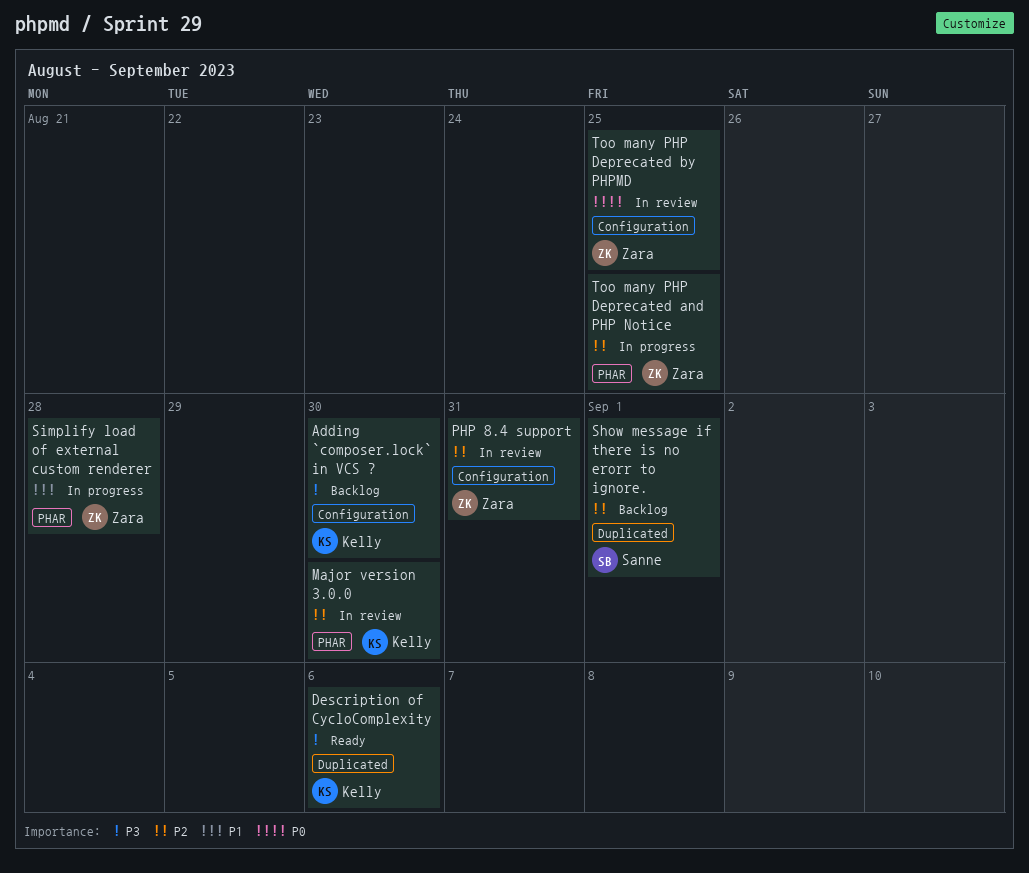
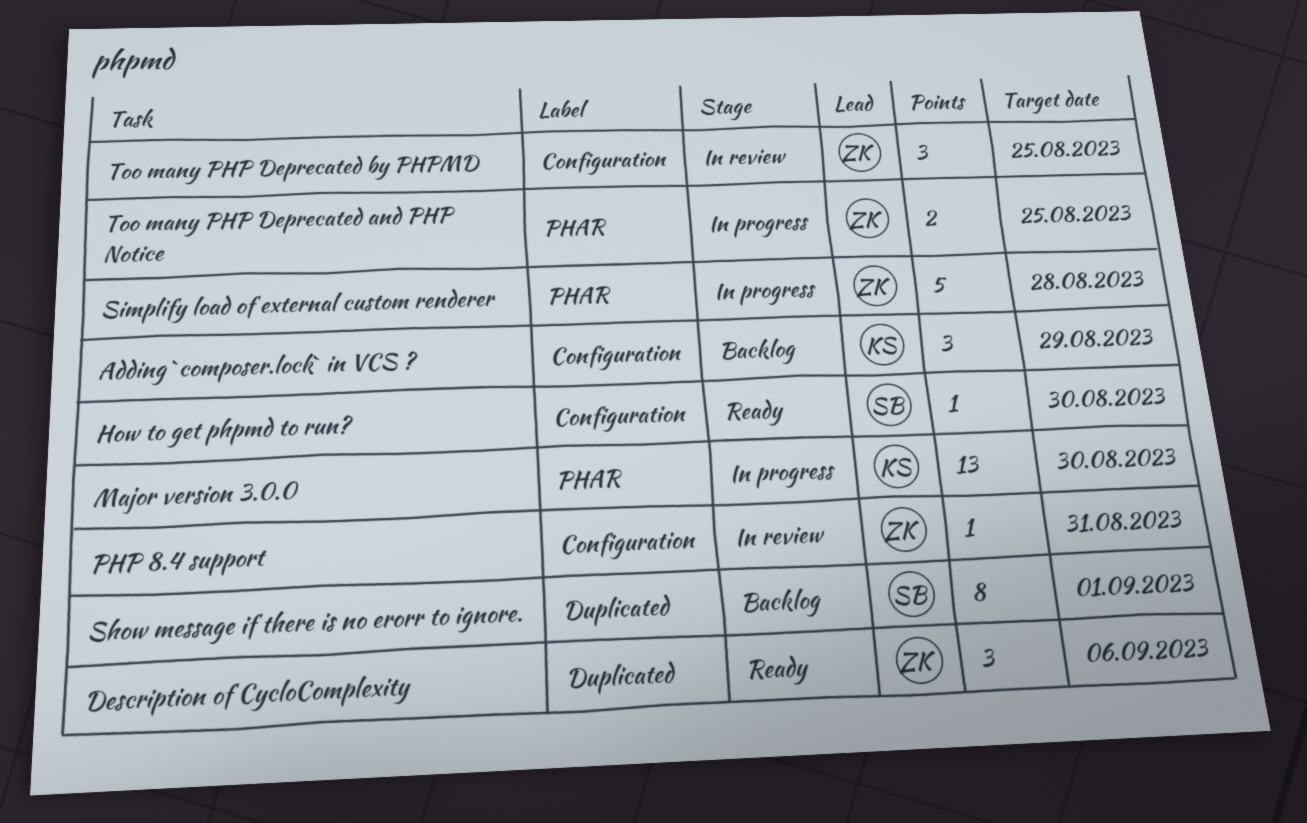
Adding `composer.lock` in VCS ?, due: Aug 30 -> Aug 29
Description of CycloComplexity, owner: Kelly -> Zara
How to get phpmd to run?: none -> present
Major version 3.0.0, status: In review -> In progress

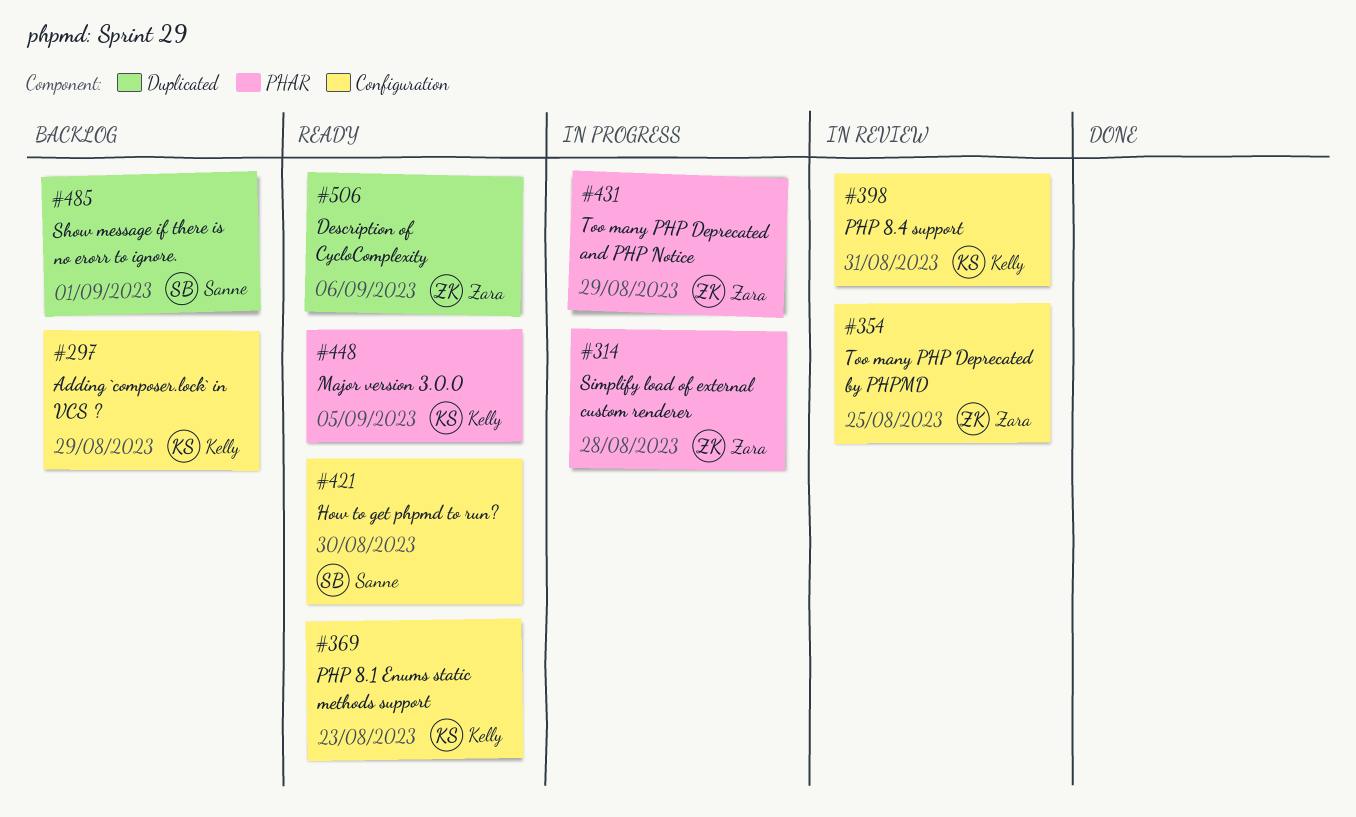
Major version 3.0.0, status: In progress -> Ready
Major version 3.0.0, due: Aug 30 -> Sep 5
PHP 8.1 Enums static methods support: none -> present
PHP 8.4 support, owner: Zara -> Kelly
Too many PHP Deprecated and PHP Notice, due: Aug 25 -> Aug 29

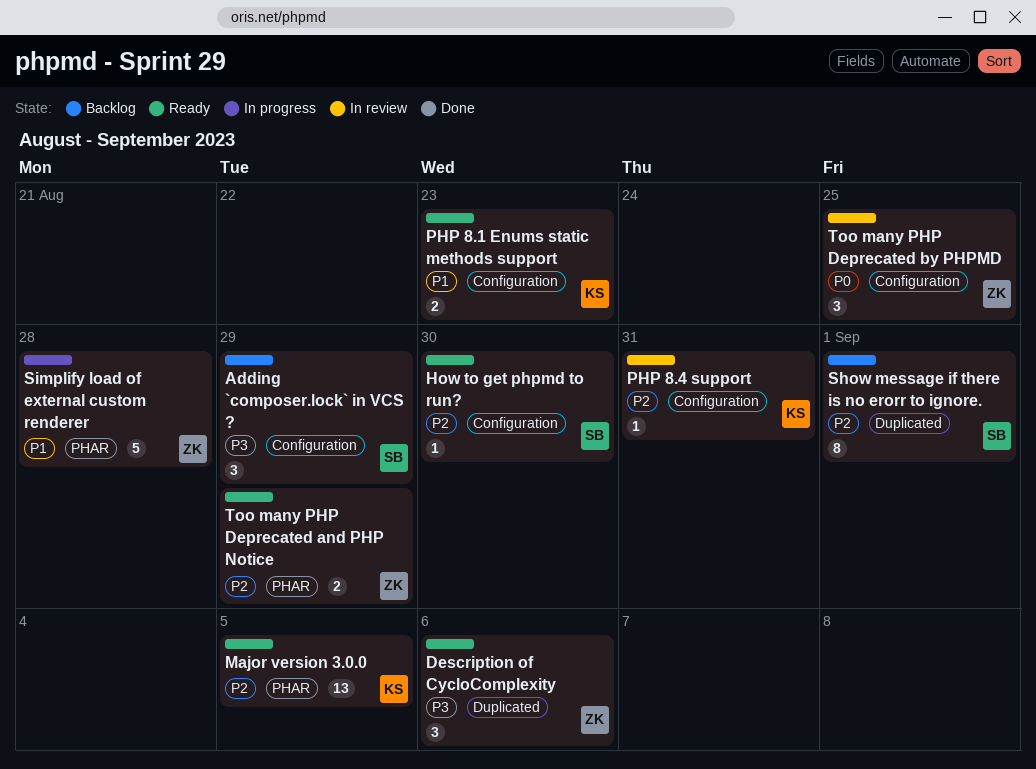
Adding `composer.lock` in VCS ?, owner: Kelly -> Sanne
Too many PHP Deprecated and PHP Notice, status: In progress -> Ready

